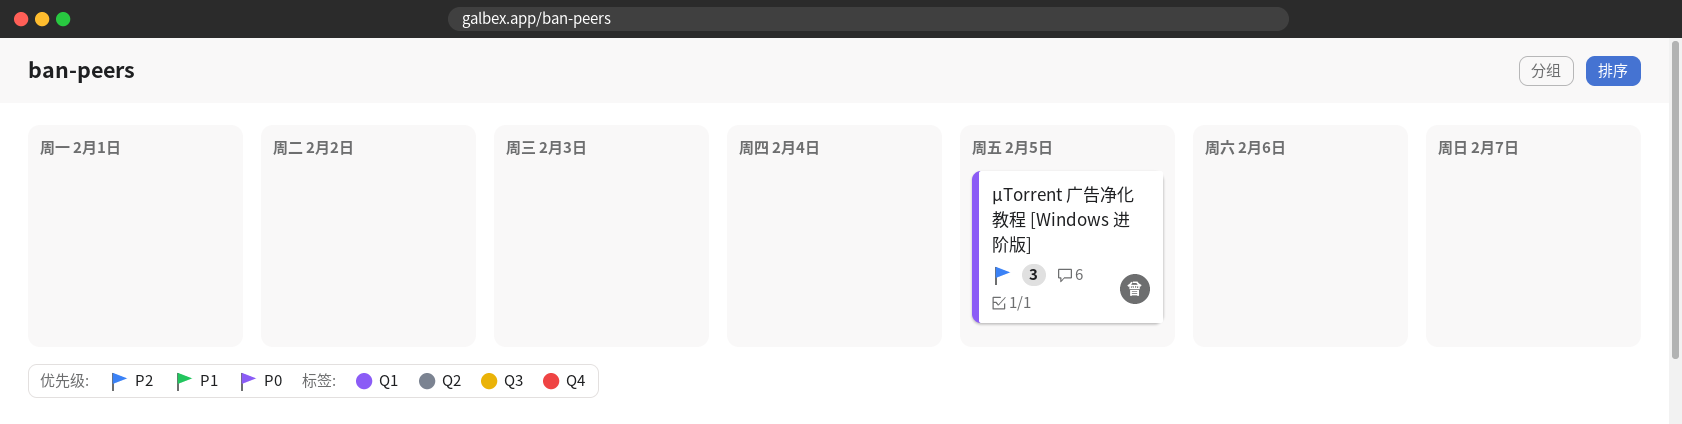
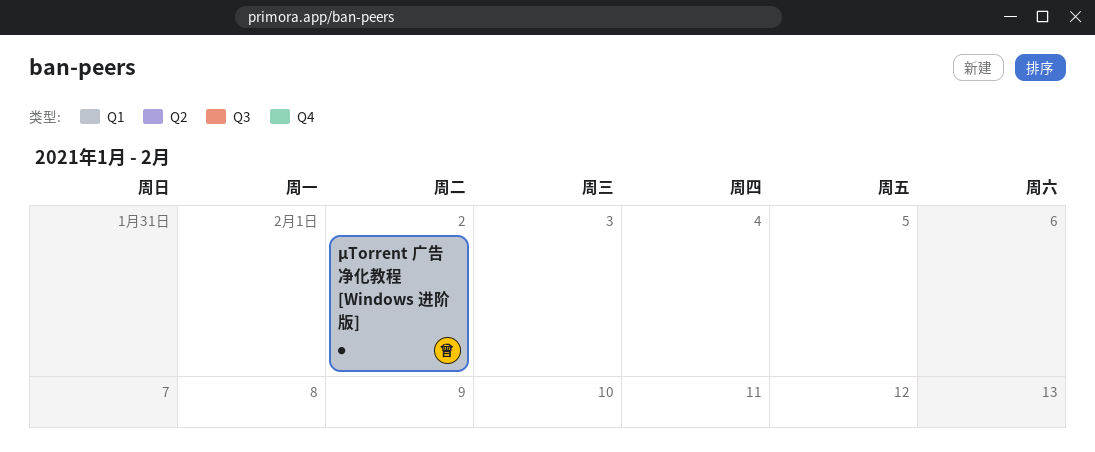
μTorrent 广告净化教程 [Windows 进阶版], estimate: 3 -> 1
μTorrent 广告净化教程 [Windows 进阶版], due: Feb 5 -> Feb 2

